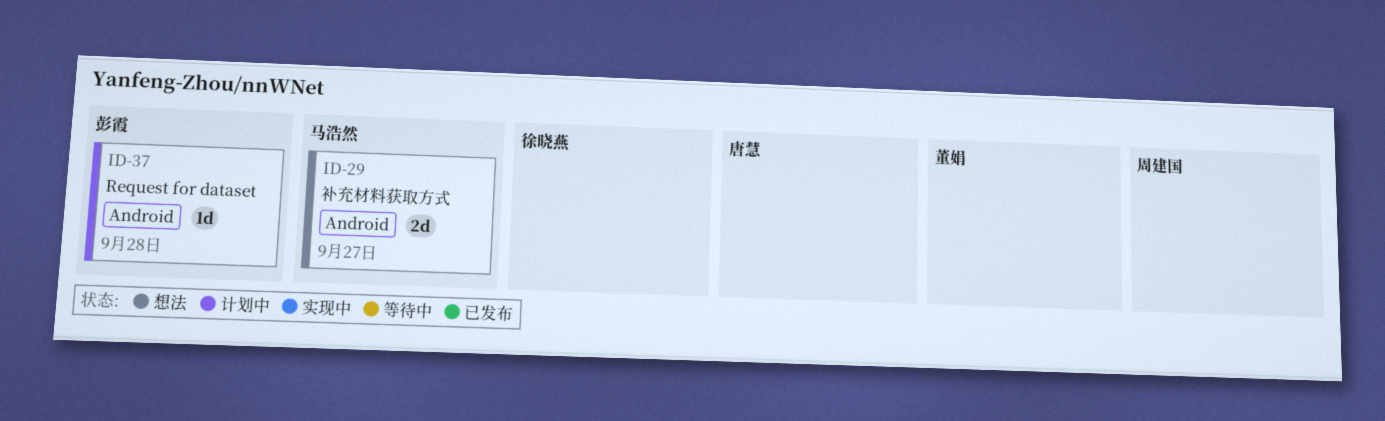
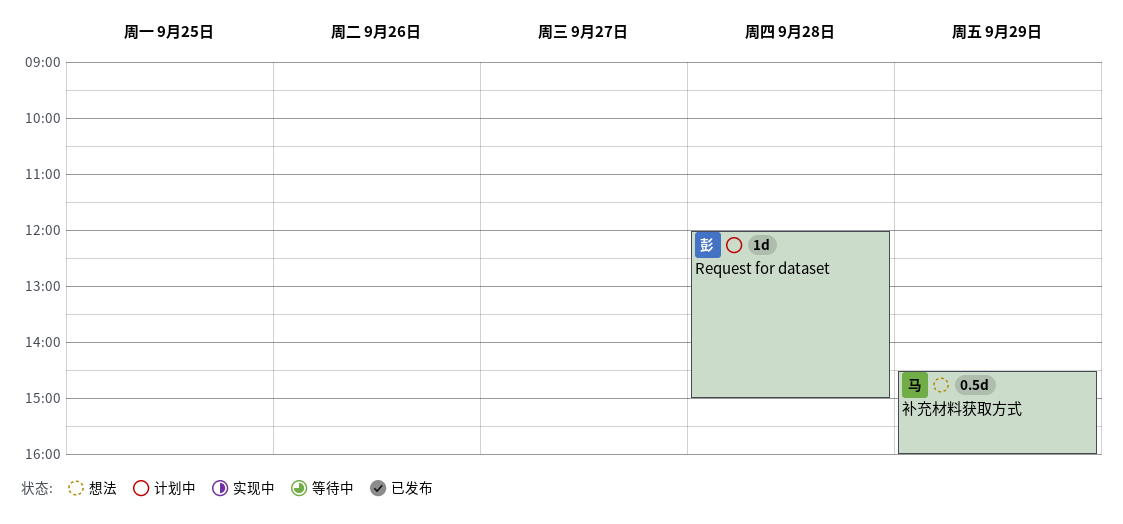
补充材料获取方式, estimate: 2d -> 0.5d
补充材料获取方式, day: Sep 27 -> Sep 29

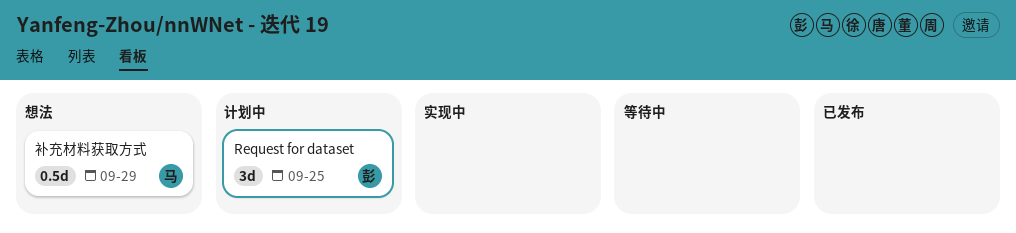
Request for dataset, estimate: 1d -> 3d
Request for dataset, day: Sep 28 -> Sep 25

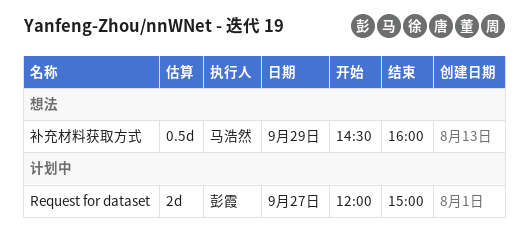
Request for dataset, estimate: 3d -> 2d
Request for dataset, day: Sep 25 -> Sep 27

